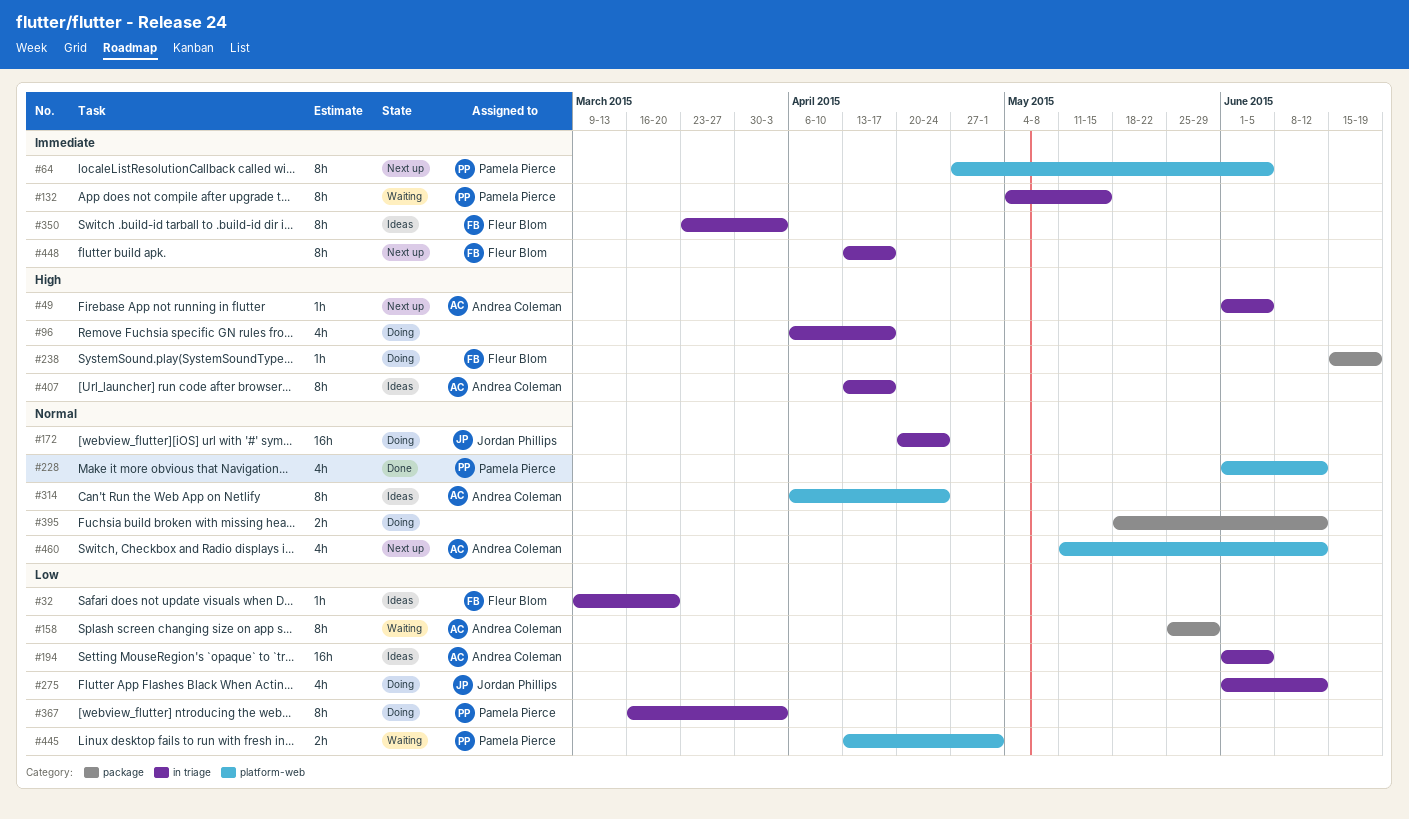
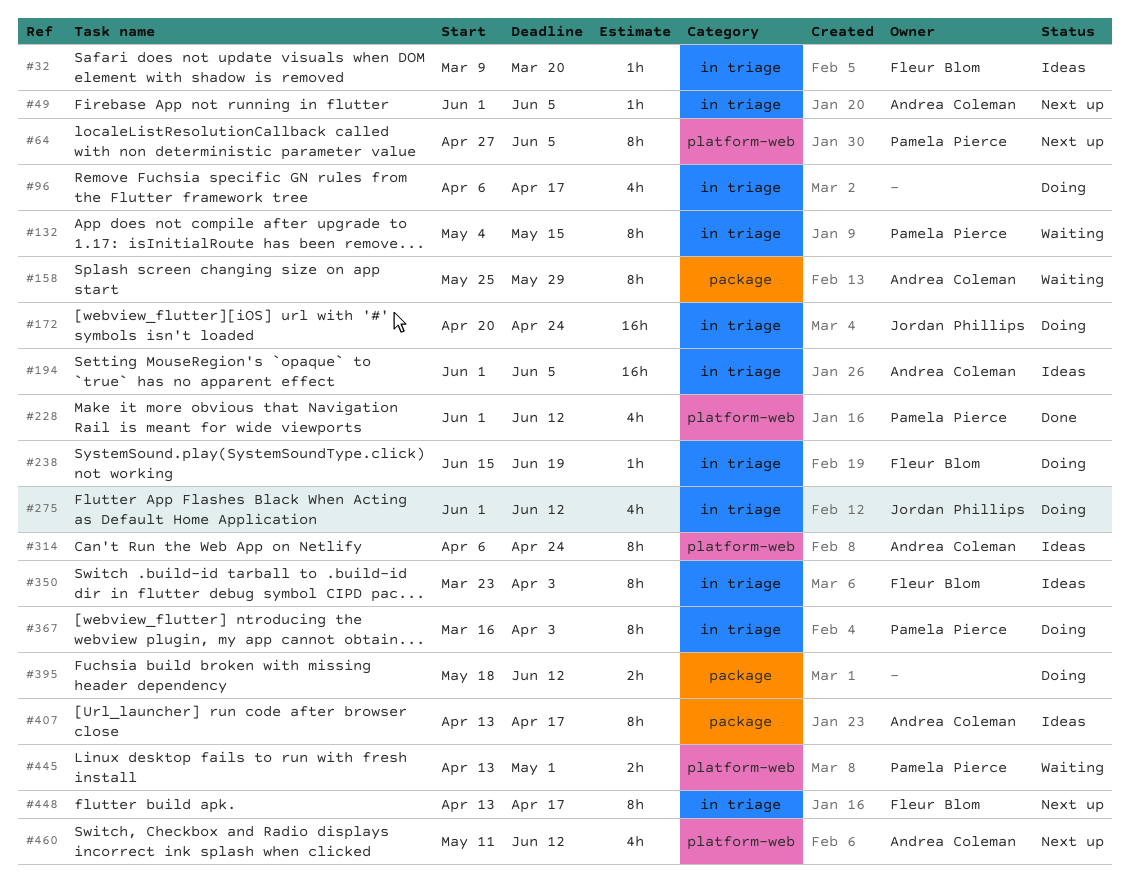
#238, label: package -> in triage
#407, label: in triage -> package

